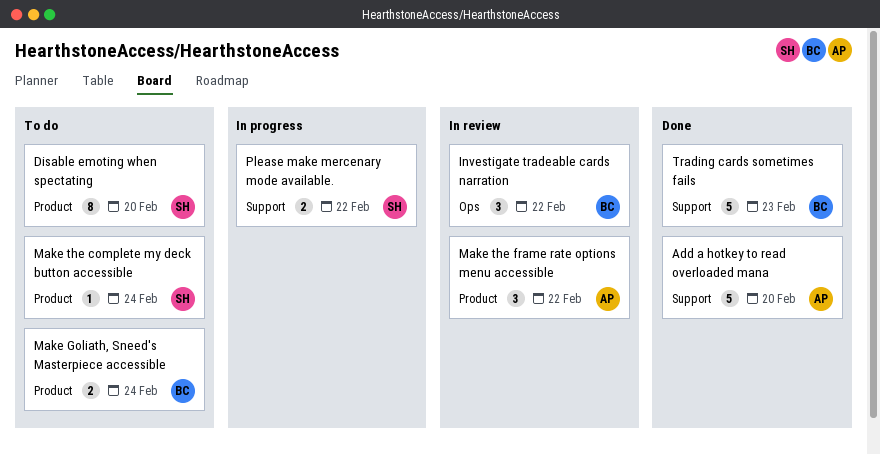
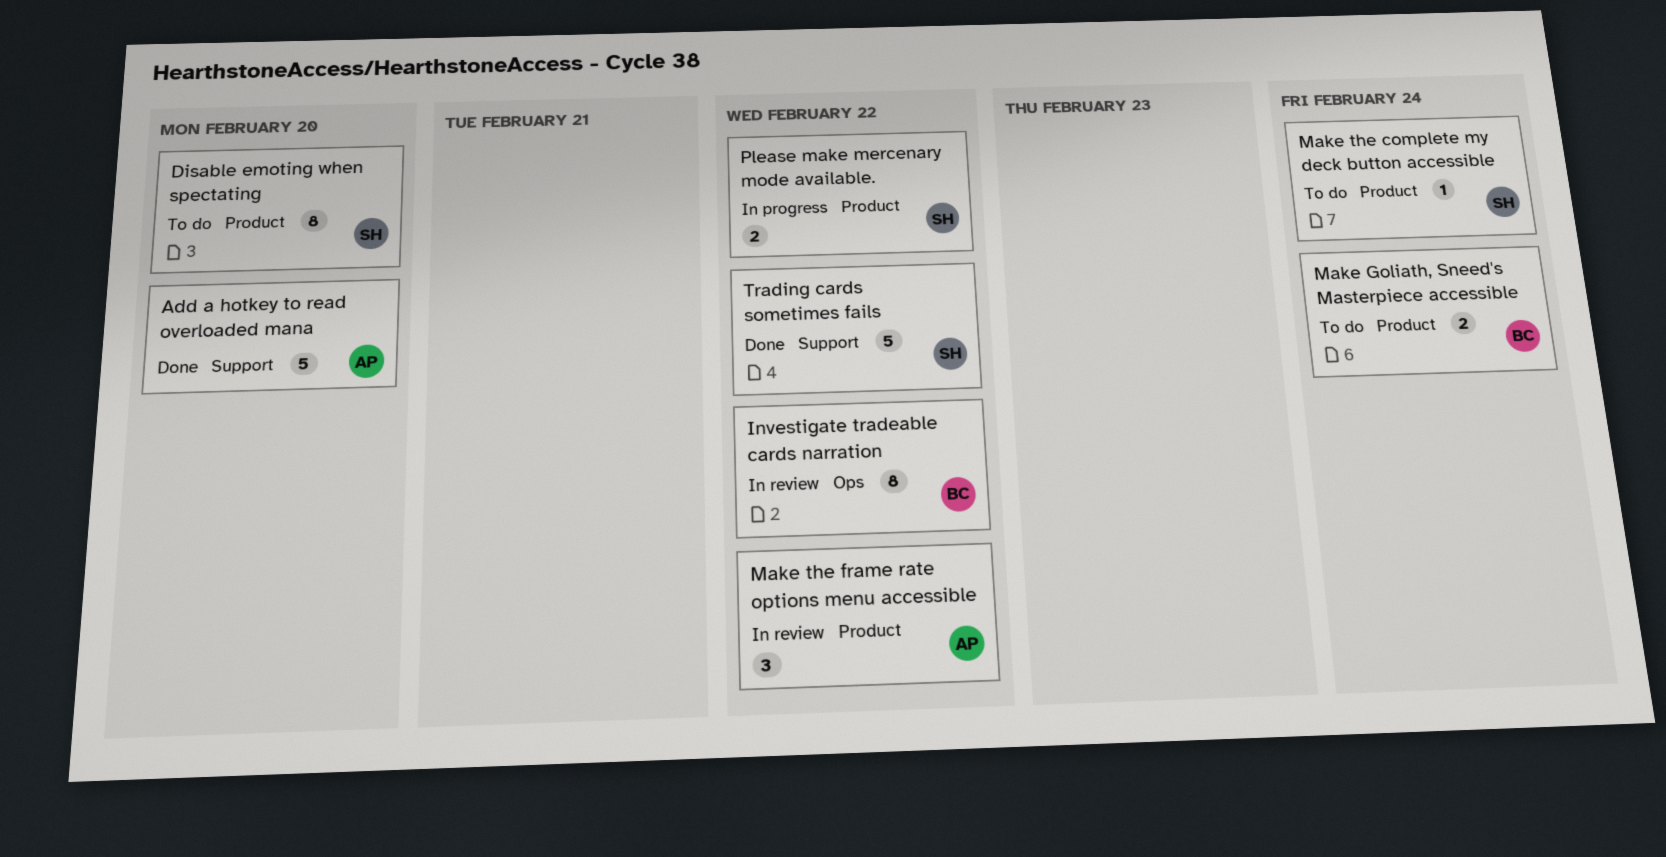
Investigate tradeable cards narration, estimate: 3 -> 8
Please make mercenary mode available., label: Support -> Product
Trading cards sometimes fails, owner: BC -> SH
Trading cards sometimes fails, due: Feb 23 -> Feb 22

